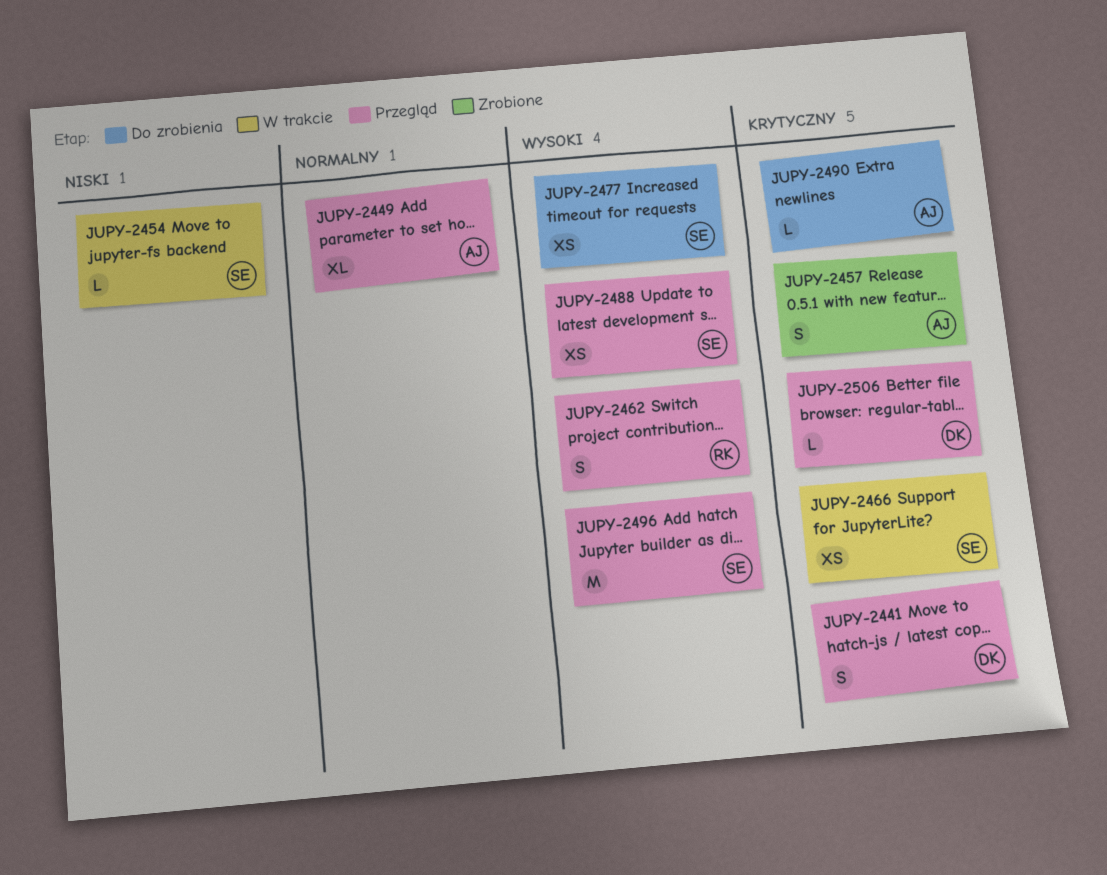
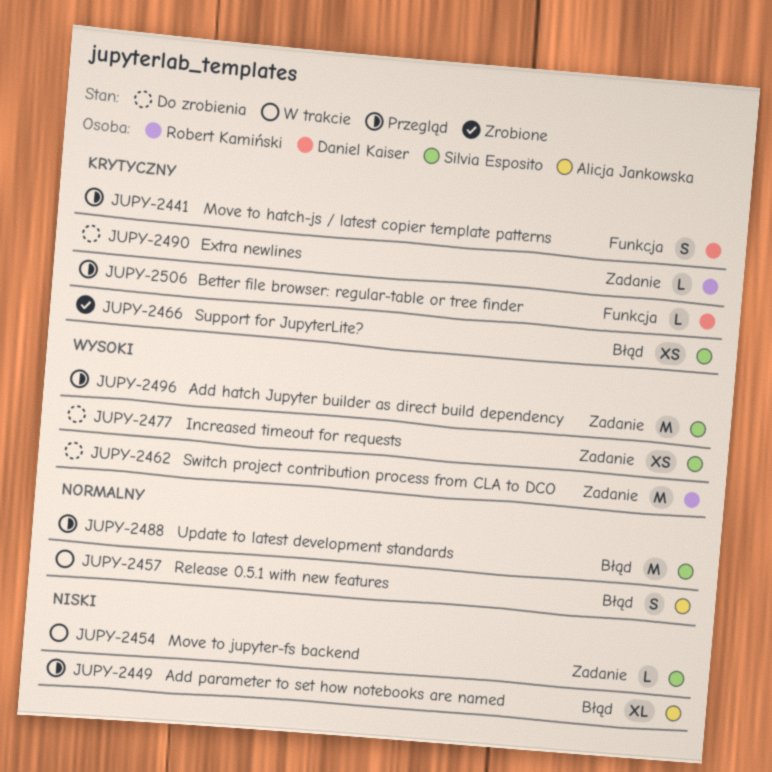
JUPY-2449, priority: Normalny -> Niski
JUPY-2457, status: Zrobione -> W trakcie
JUPY-2457, priority: Krytyczny -> Normalny
JUPY-2462, status: Przegląd -> Do zrobienia
JUPY-2462, estimate: S -> M
JUPY-2466, status: W trakcie -> Zrobione
JUPY-2488, priority: Wysoki -> Normalny
JUPY-2488, estimate: XS -> M
JUPY-2490, owner: Alicja Jankowska -> Robert Kamiński

